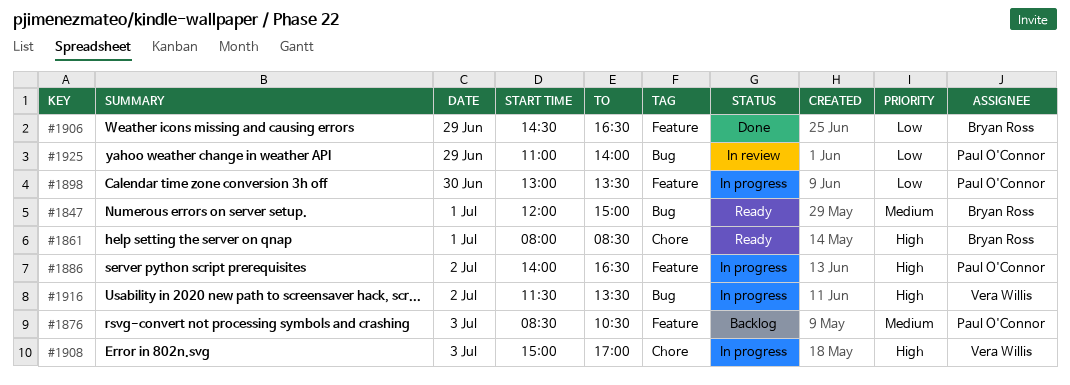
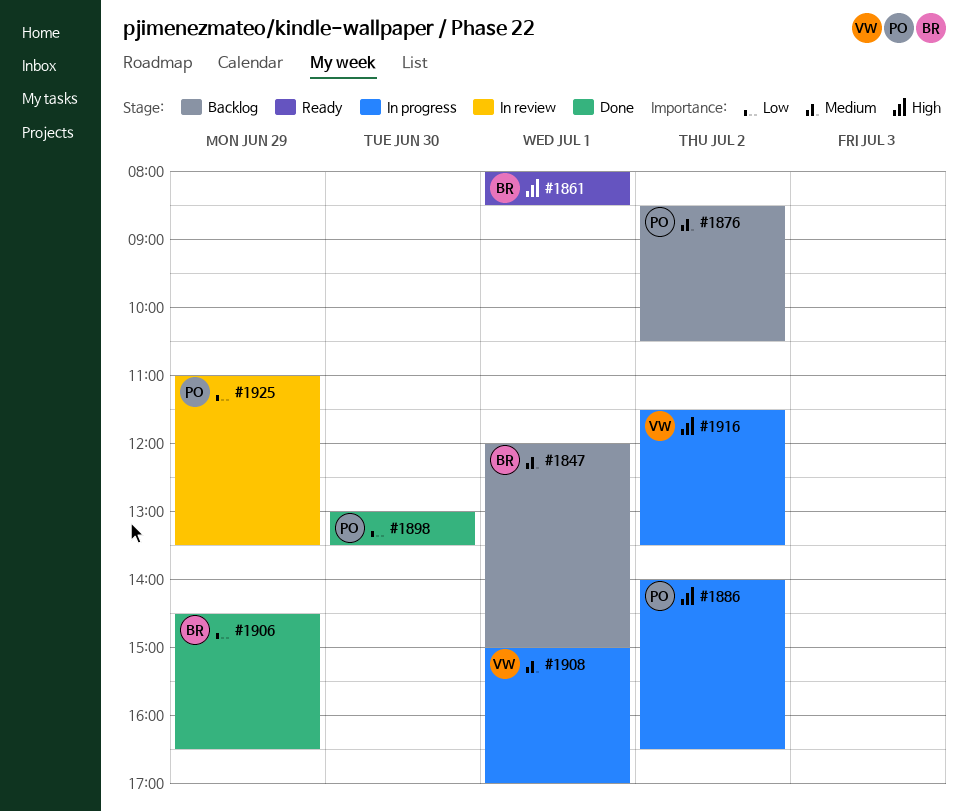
#1847, status: Ready -> Backlog
#1876, day: Jul 3 -> Jul 2
#1898, status: In progress -> Done
#1908, priority: High -> Medium
#1908, day: Jul 3 -> Jul 1
#1925, ends: 14:00 -> 13:30

